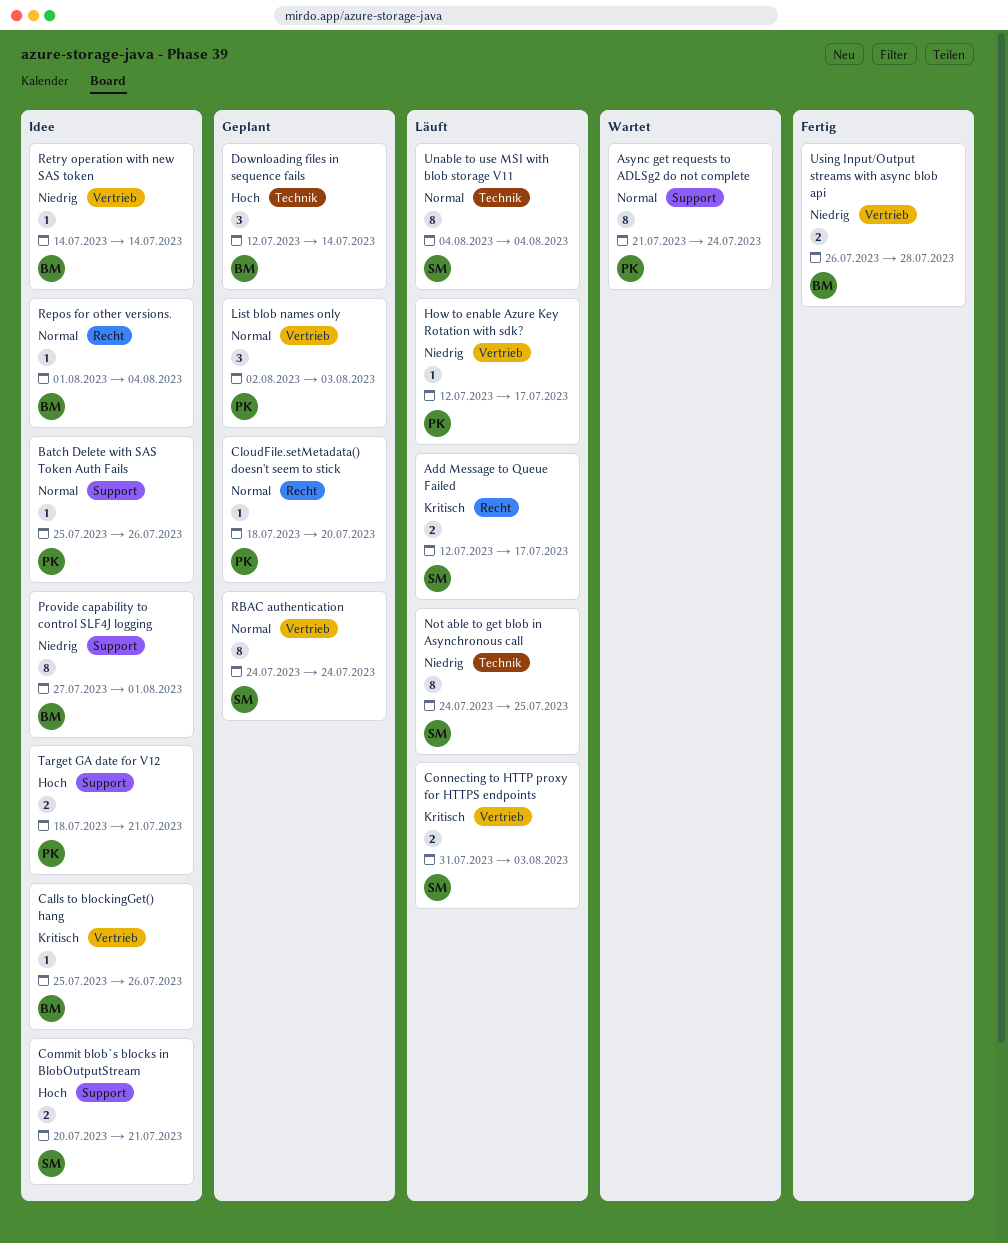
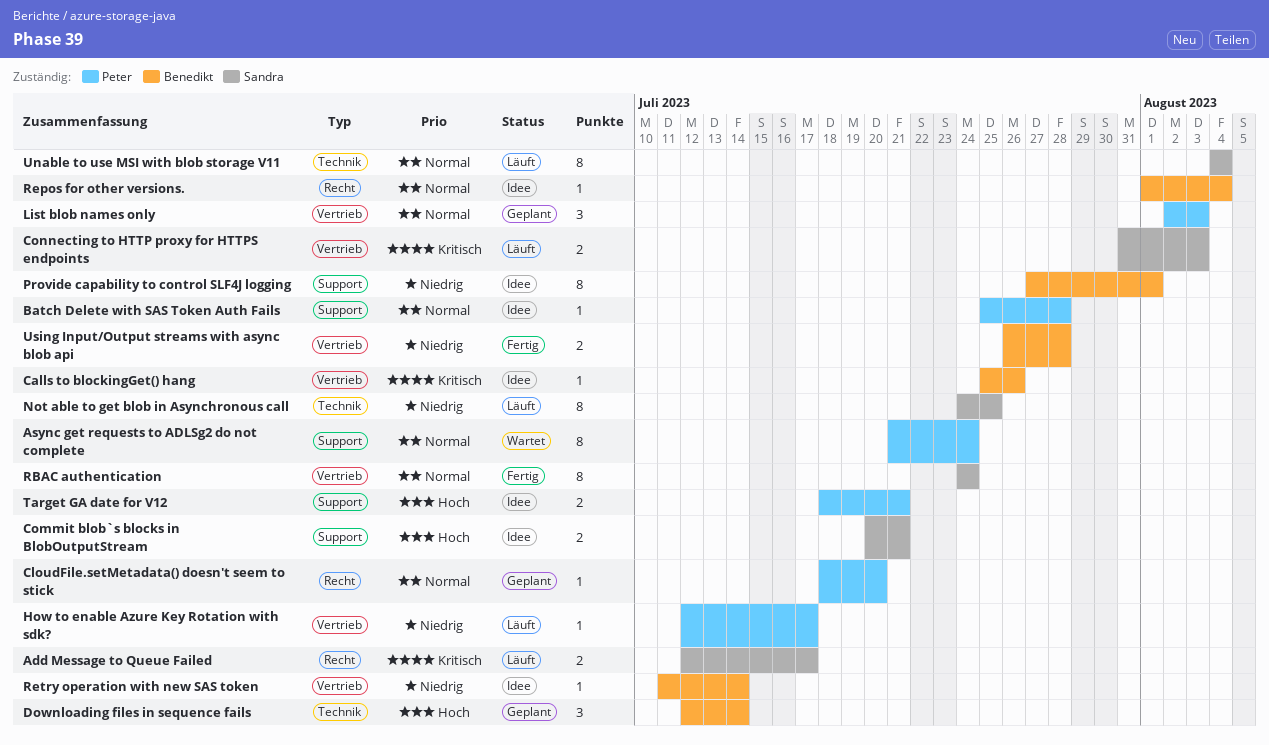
Batch Delete with SAS Token Auth Fails, due: Jul 26 -> Jul 28
RBAC authentication, status: Geplant -> Fertig
Retry operation with new SAS token, start: Jul 14 -> Jul 11

